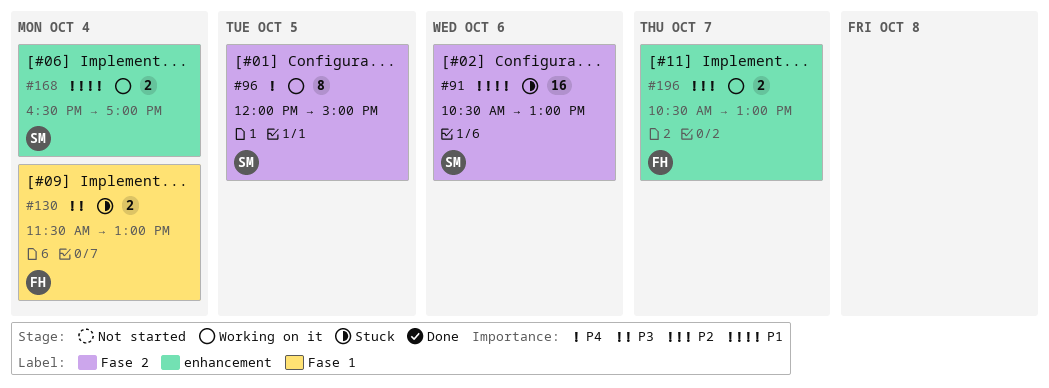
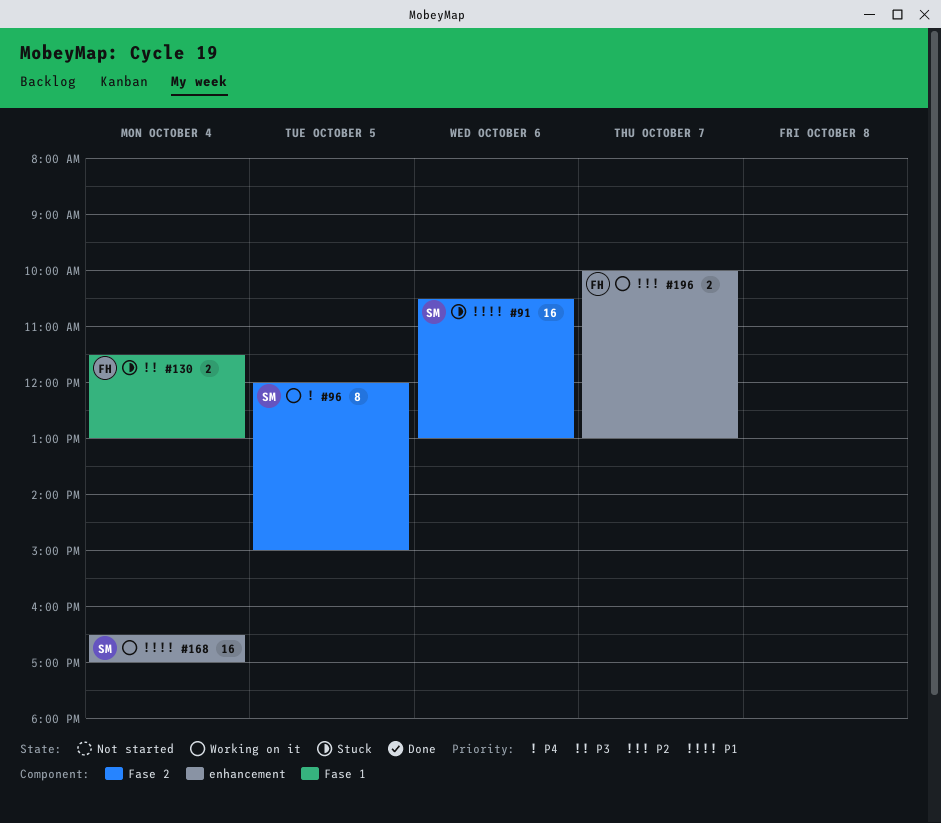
#168, estimate: 2 -> 16
#196, begins: 10:30 -> 10:00

